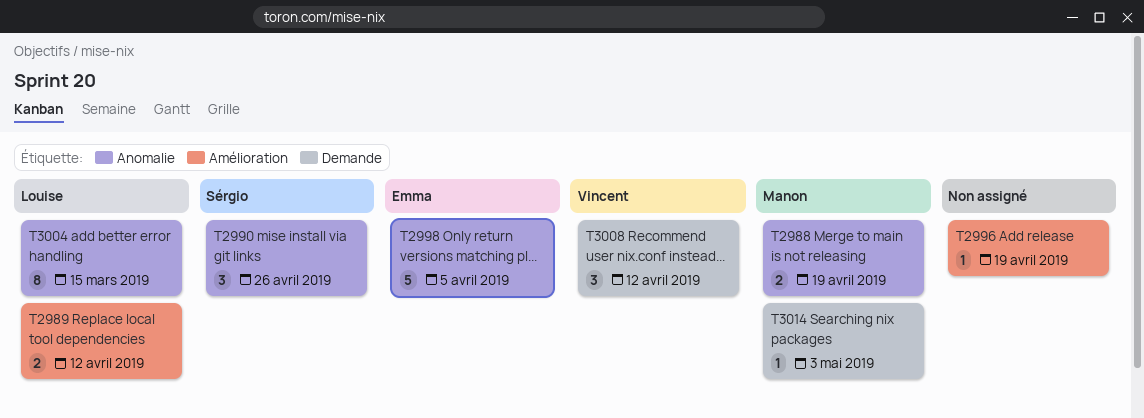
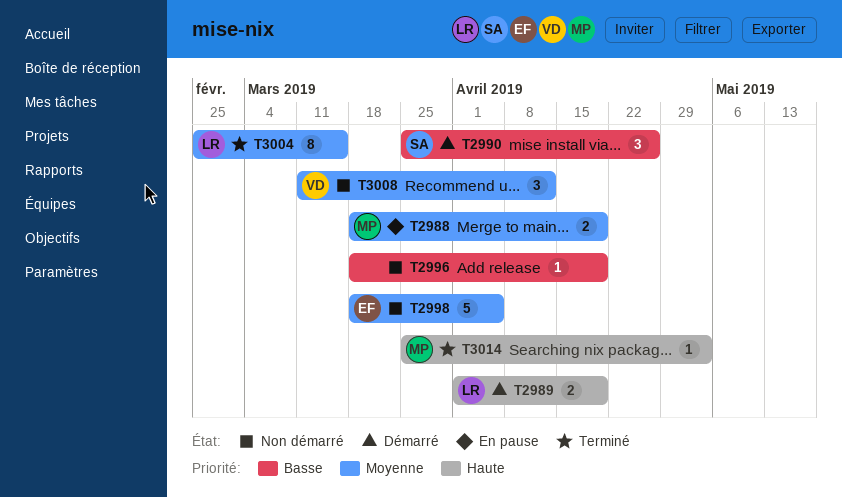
T2989, due: Apr 12 -> Apr 19

